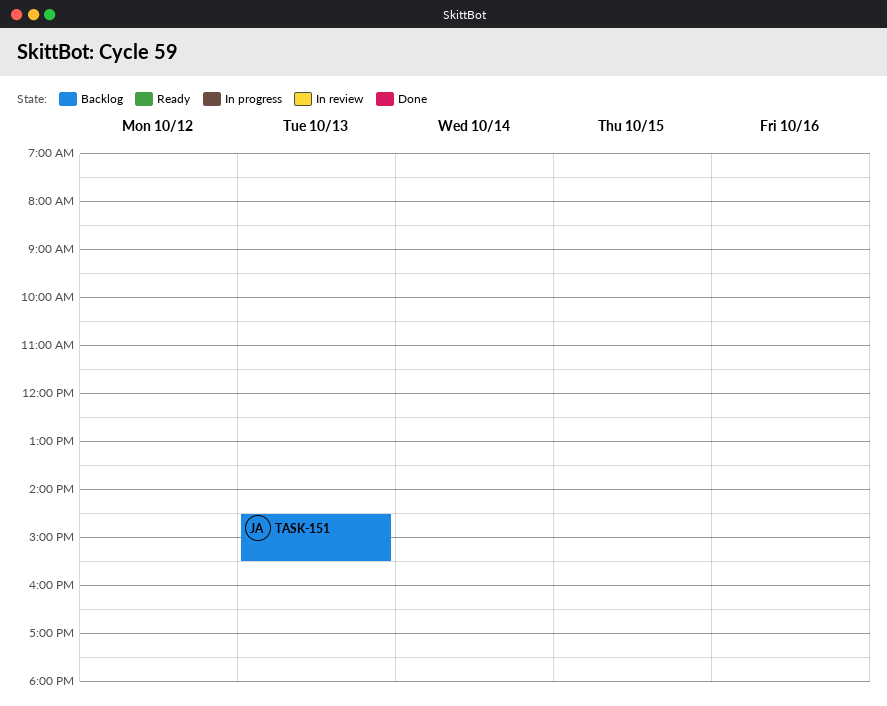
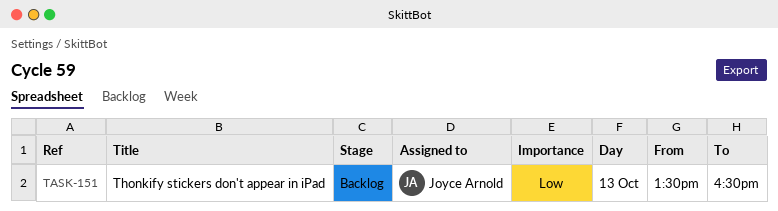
TASK-151, begins: 14:30 -> 13:30
TASK-151, ends: 15:30 -> 16:30

